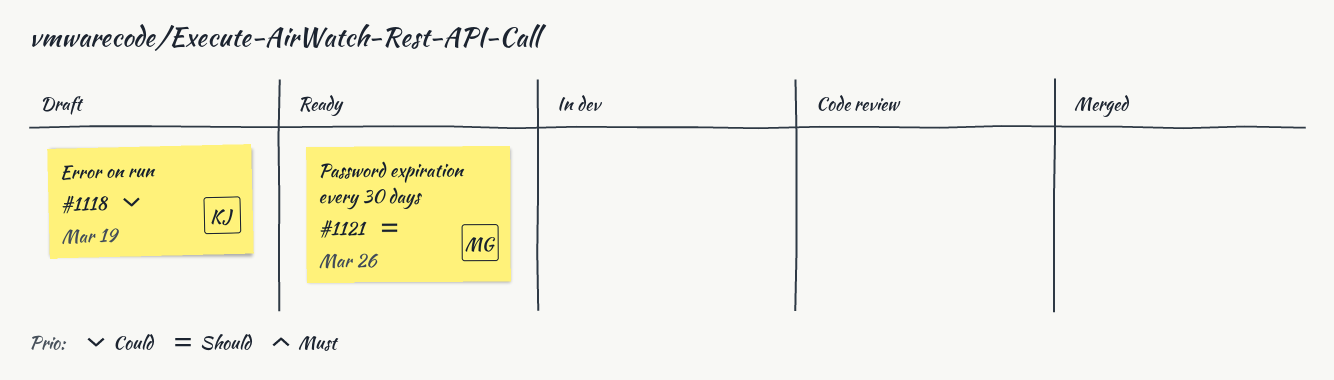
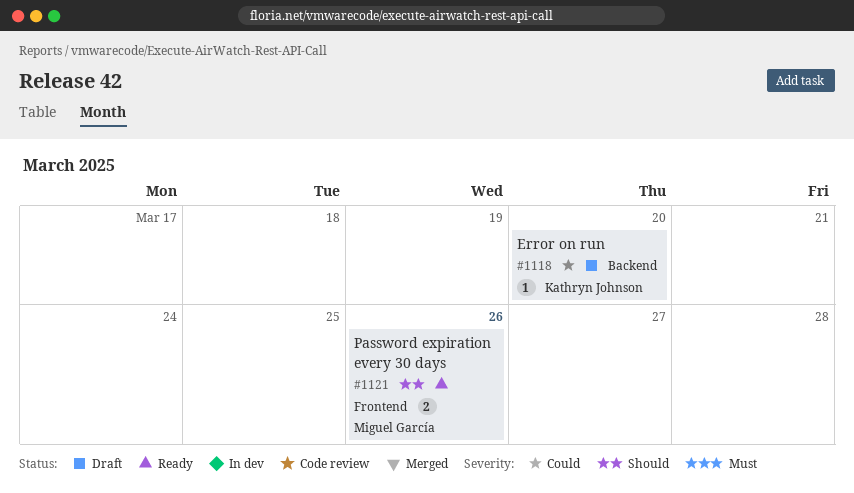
#1118, due: Mar 19 -> Mar 20

